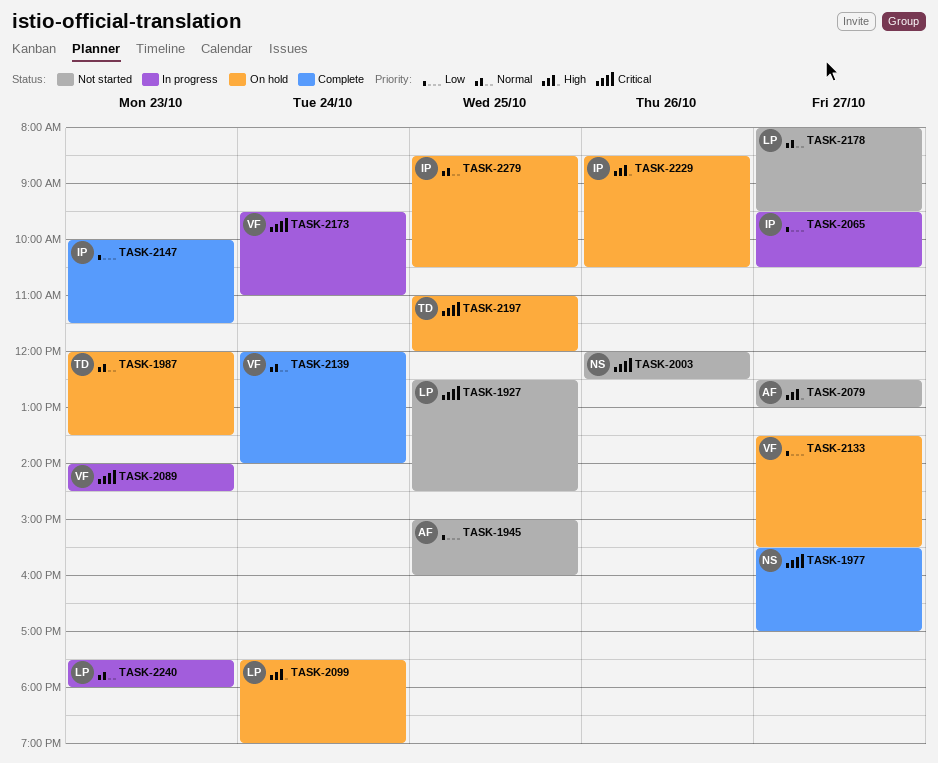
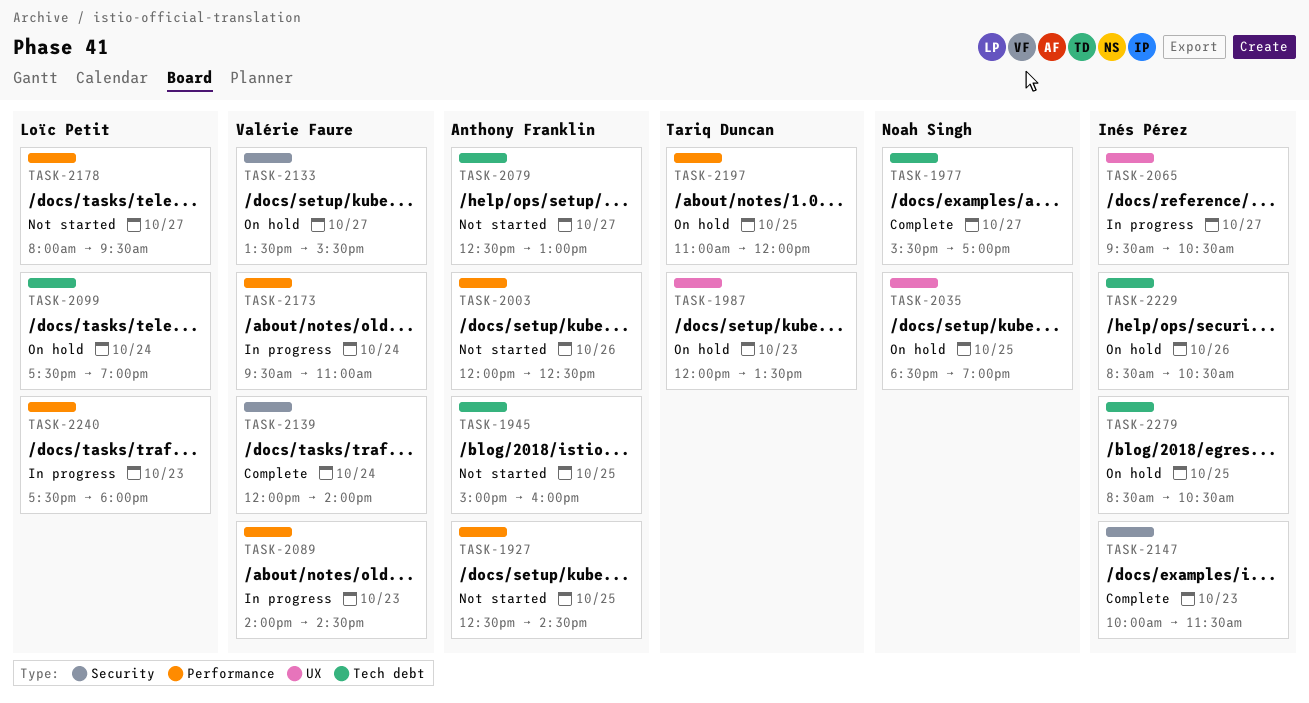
TASK-1927, owner: Loïc Petit -> Anthony Franklin
TASK-2003, owner: Noah Singh -> Anthony Franklin
TASK-2035: none -> present

